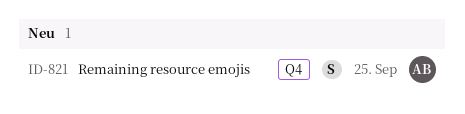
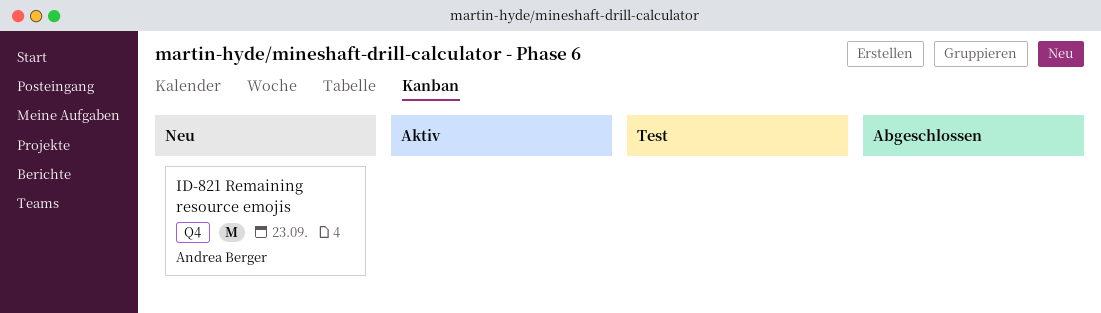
ID-821, estimate: S -> M
ID-821, due: Sep 25 -> Sep 23

